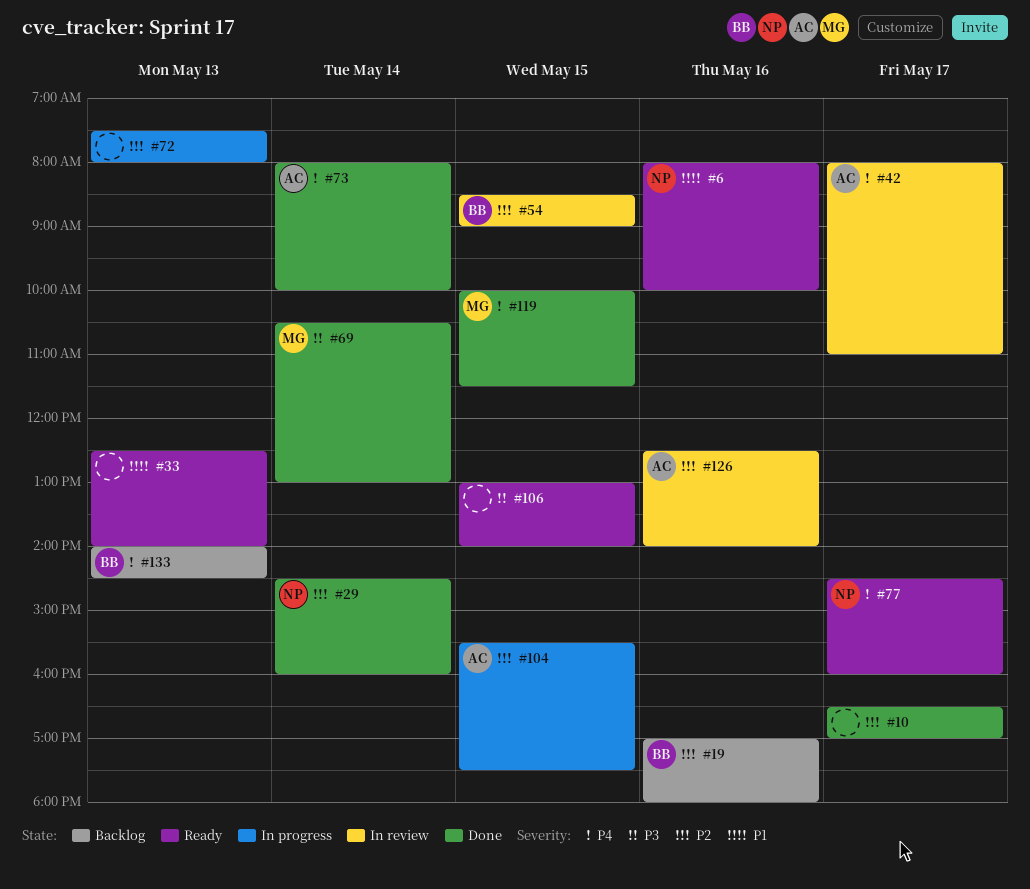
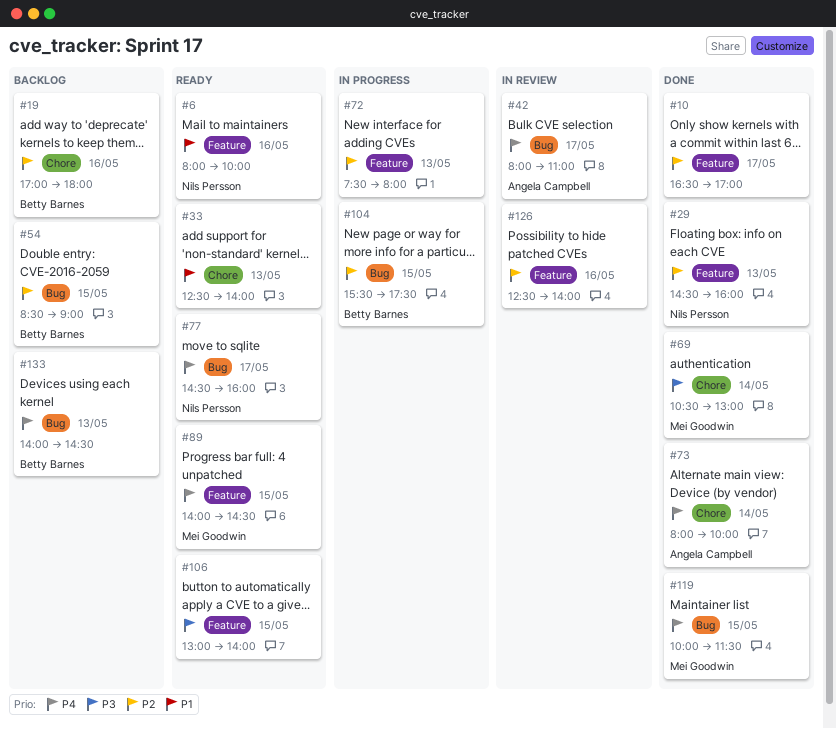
#29, day: May 14 -> May 13
#54, status: In review -> Backlog
#89: none -> present
#104, owner: Angela Campbell -> Betty Barnes
#126, owner: Angela Campbell -> none

